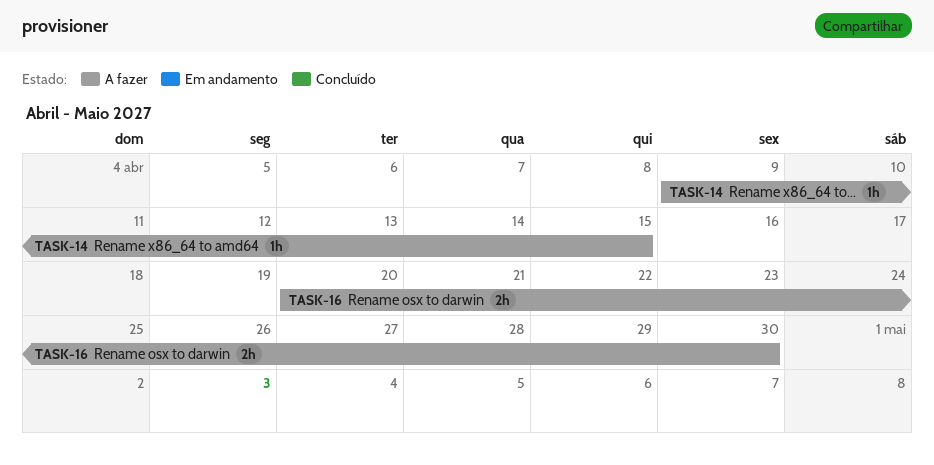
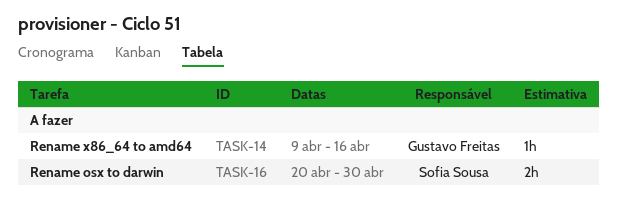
TASK-14, due: Apr 15 -> Apr 16

